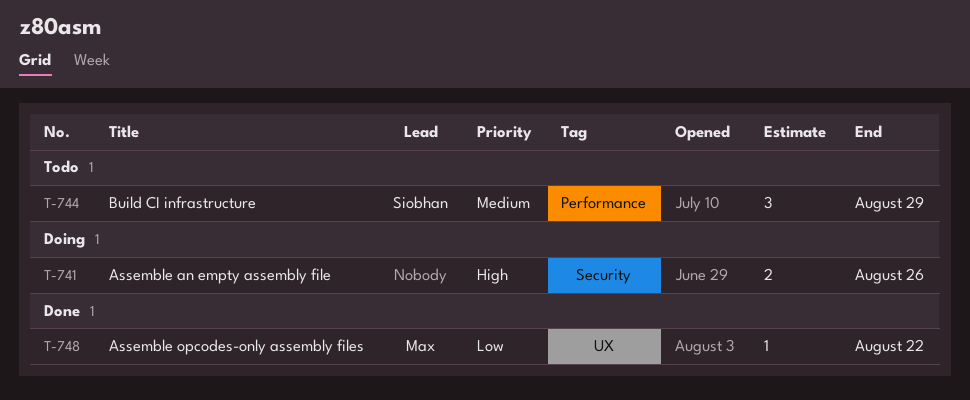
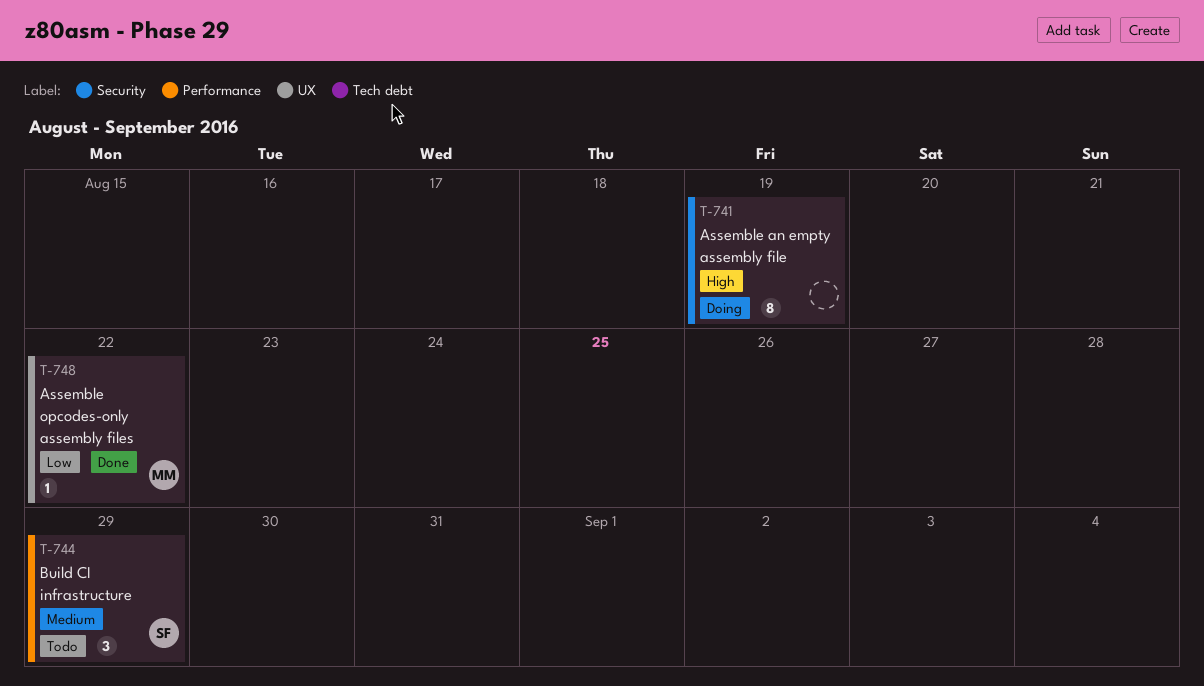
T-741, estimate: 2 -> 8
T-741, due: Aug 26 -> Aug 19

